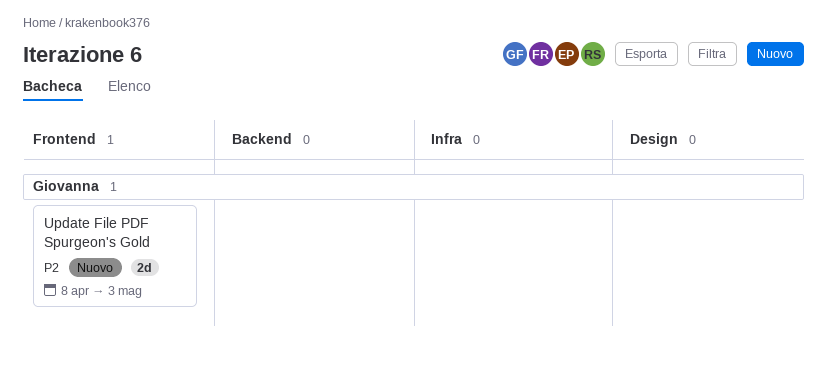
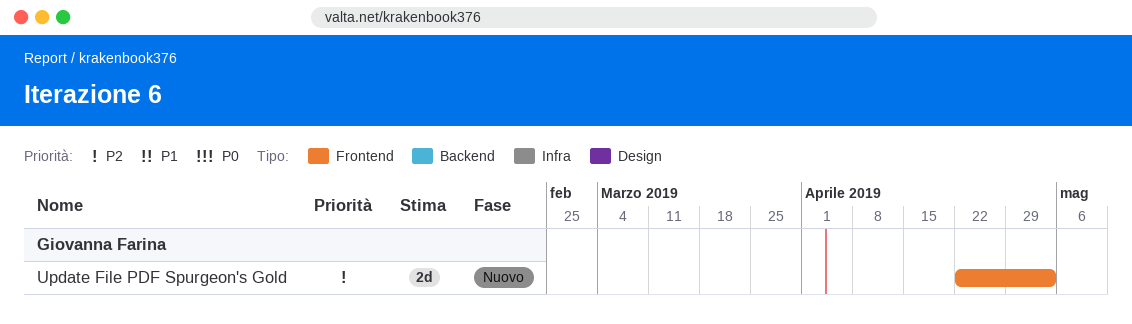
Update File PDF Spurgeon's Gold, start: Apr 8 -> Apr 22

